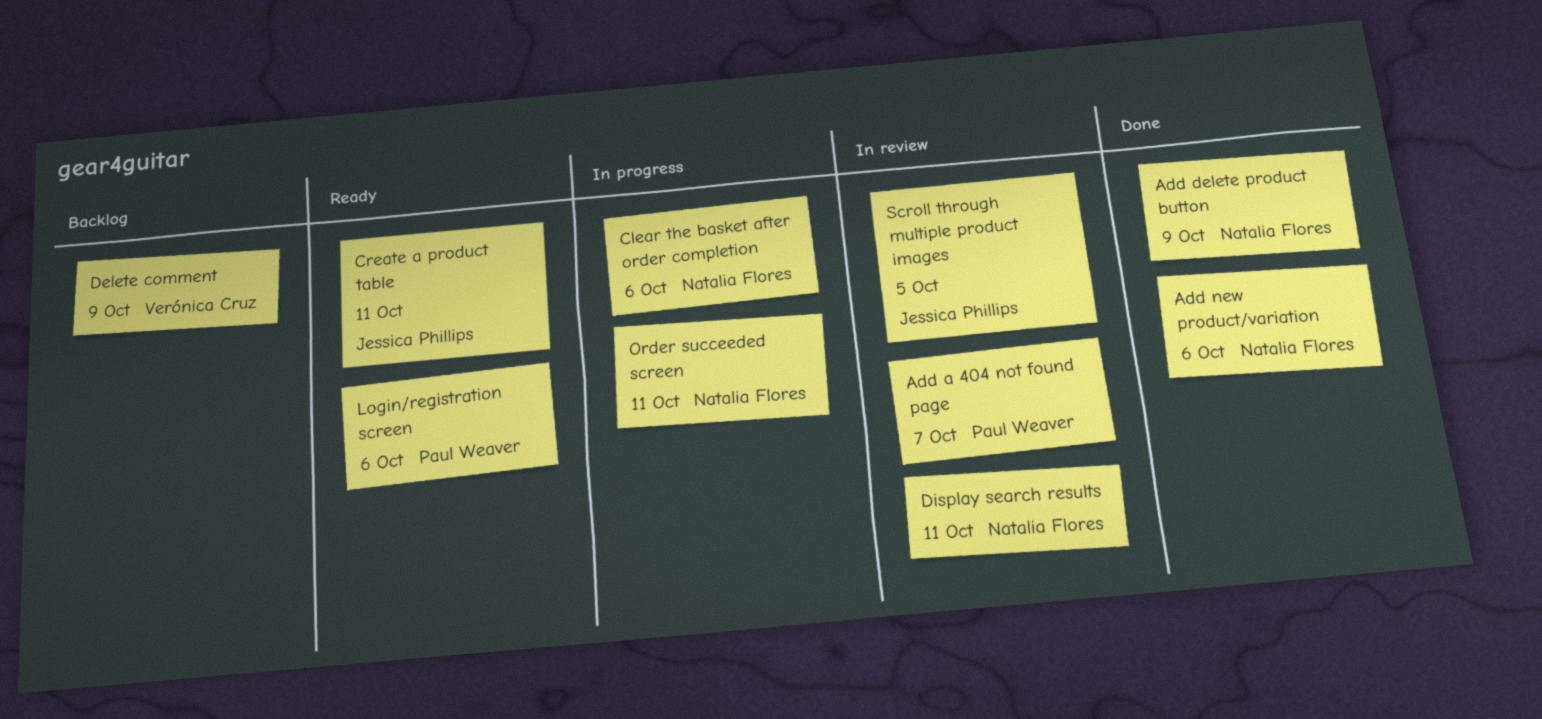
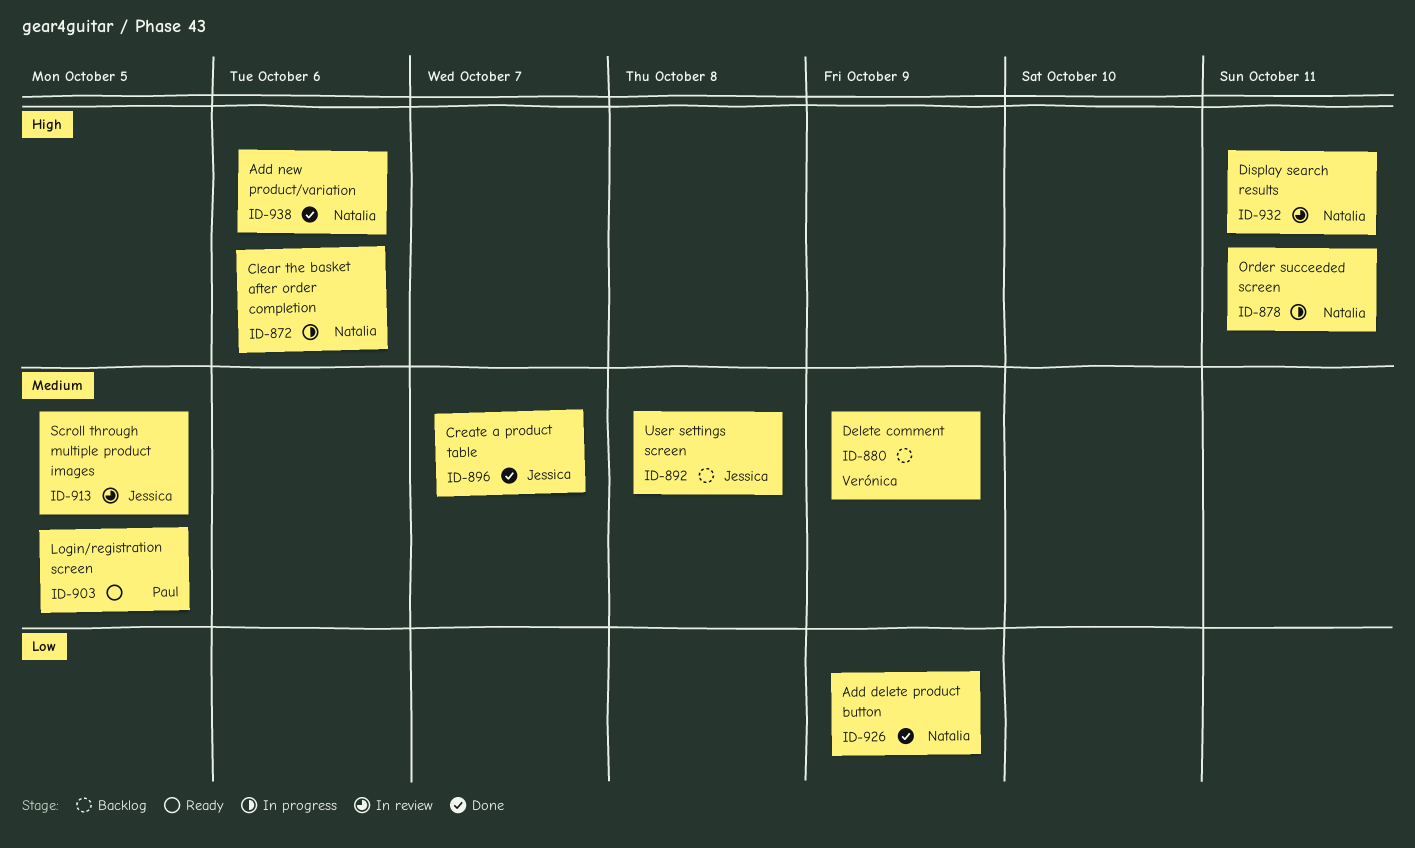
Add a 404 not found page: present -> none
Create a product table, status: Ready -> Done
Create a product table, due: Oct 11 -> Oct 7
Login/registration screen, due: Oct 6 -> Oct 5
User settings screen: none -> present

